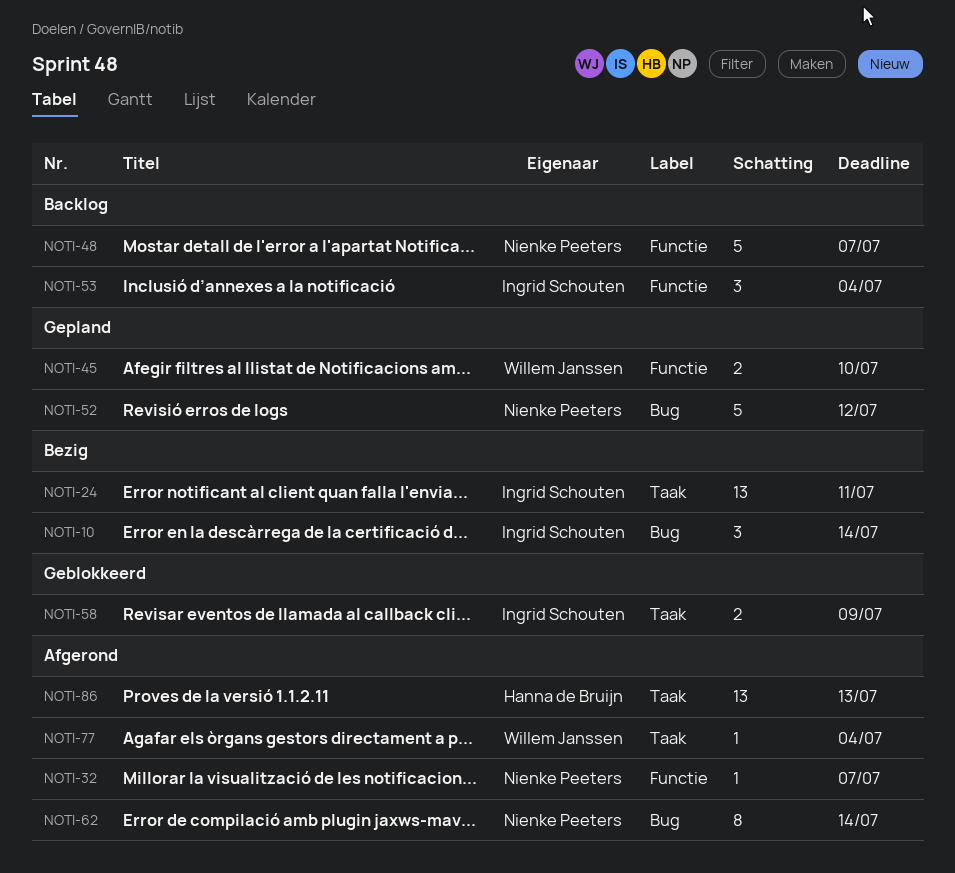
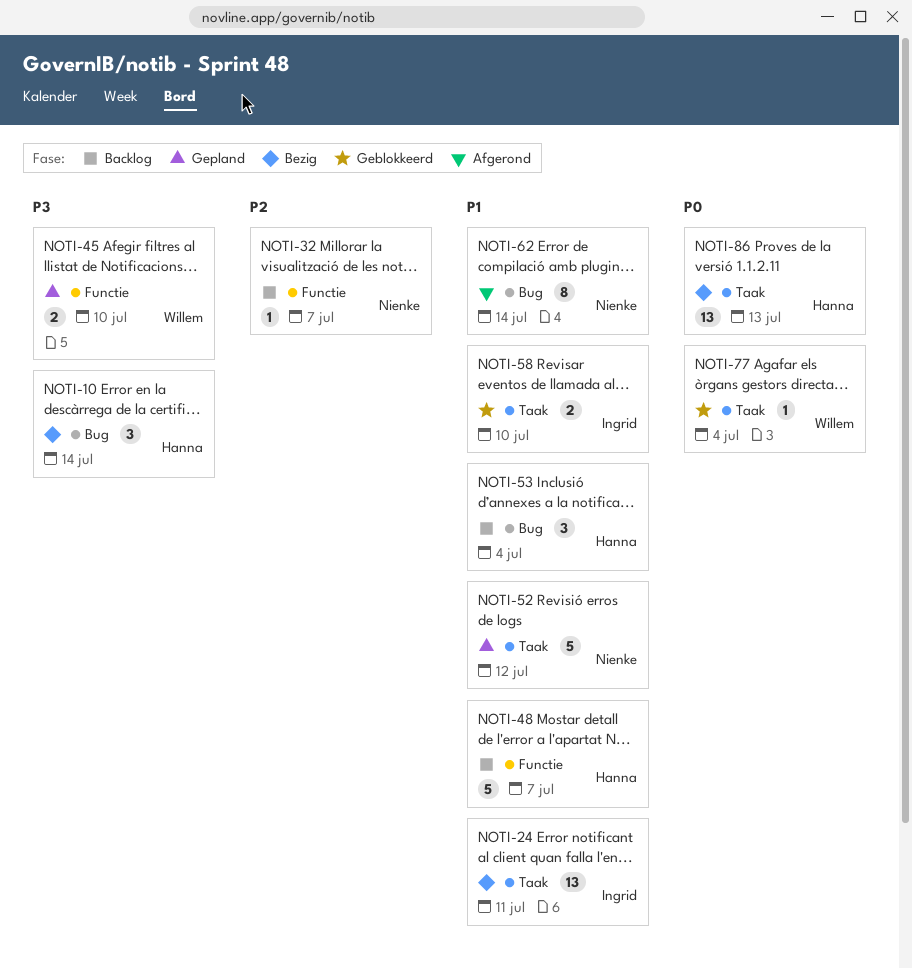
NOTI-10, owner: Ingrid Schouten -> Hanna de Bruijn
NOTI-32, status: Afgerond -> Backlog
NOTI-48, owner: Nienke Peeters -> Hanna de Bruijn
NOTI-52, label: Bug -> Taak
NOTI-53, owner: Ingrid Schouten -> Hanna de Bruijn
NOTI-53, label: Functie -> Bug
NOTI-58, due: Jul 9 -> Jul 10
NOTI-77, status: Afgerond -> Geblokkeerd
NOTI-86, status: Afgerond -> Bezig

